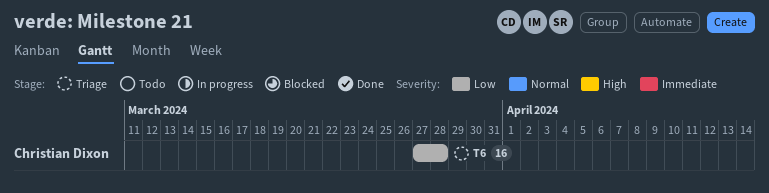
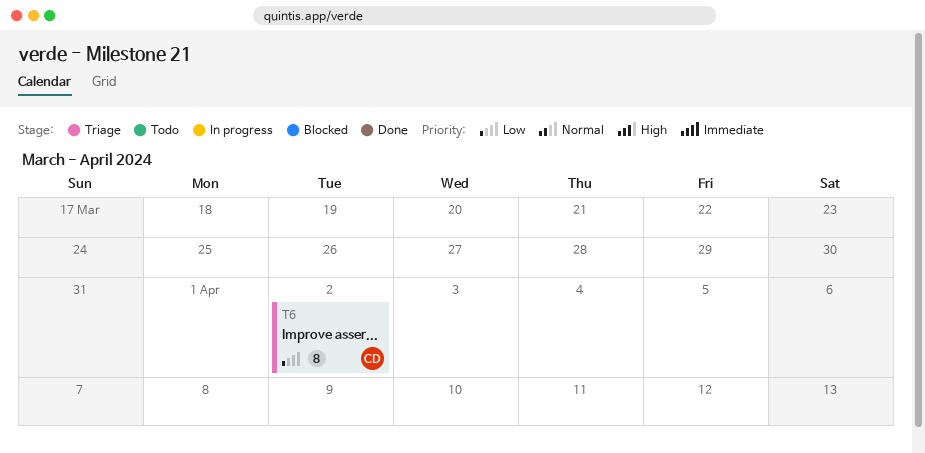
T6, estimate: 16 -> 8
T6, due: Mar 28 -> Apr 2

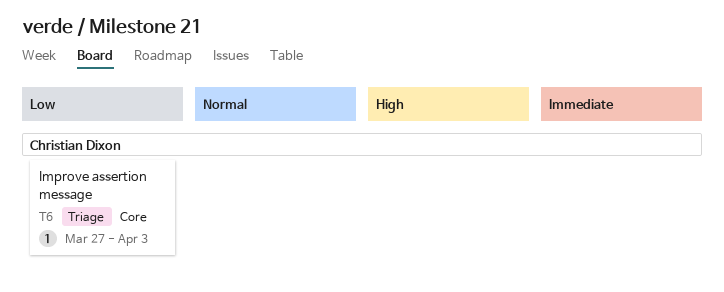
T6, estimate: 8 -> 1
T6, due: Apr 2 -> Apr 3

